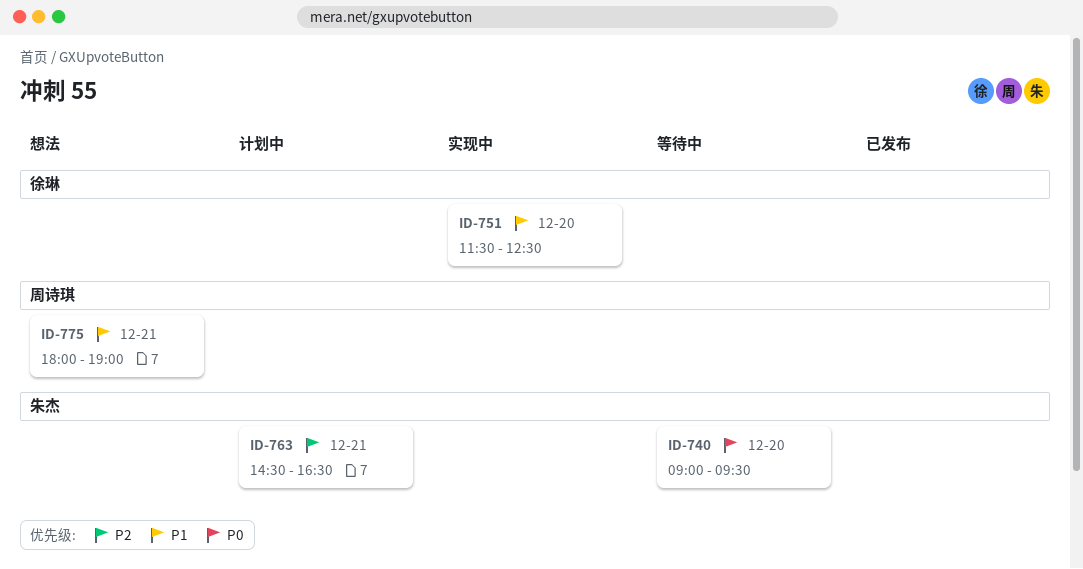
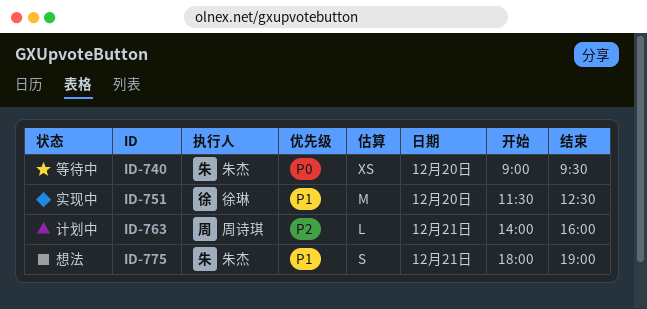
ID-763, owner: 朱杰 -> 周诗琪
ID-763, begins: 14:30 -> 14:00
ID-763, ends: 16:30 -> 16:00
ID-775, owner: 周诗琪 -> 朱杰

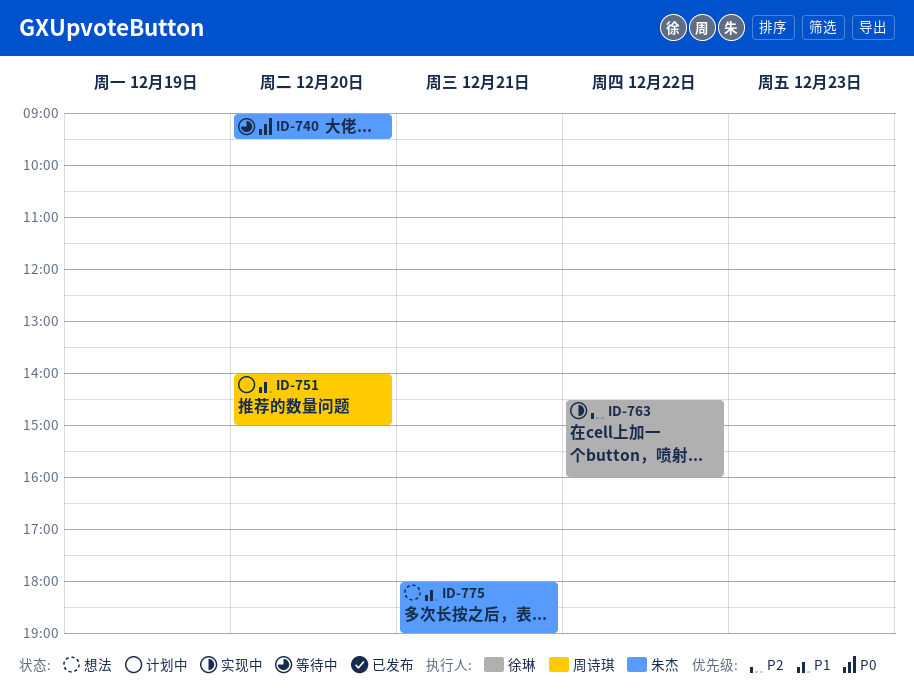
ID-751, status: 实现中 -> 计划中
ID-751, owner: 徐琳 -> 周诗琪
ID-751, begins: 11:30 -> 14:00
ID-751, ends: 12:30 -> 15:00
ID-763, status: 计划中 -> 实现中
ID-763, owner: 周诗琪 -> 徐琳
ID-763, day: Dec 21 -> Dec 22
ID-763, begins: 14:00 -> 14:30

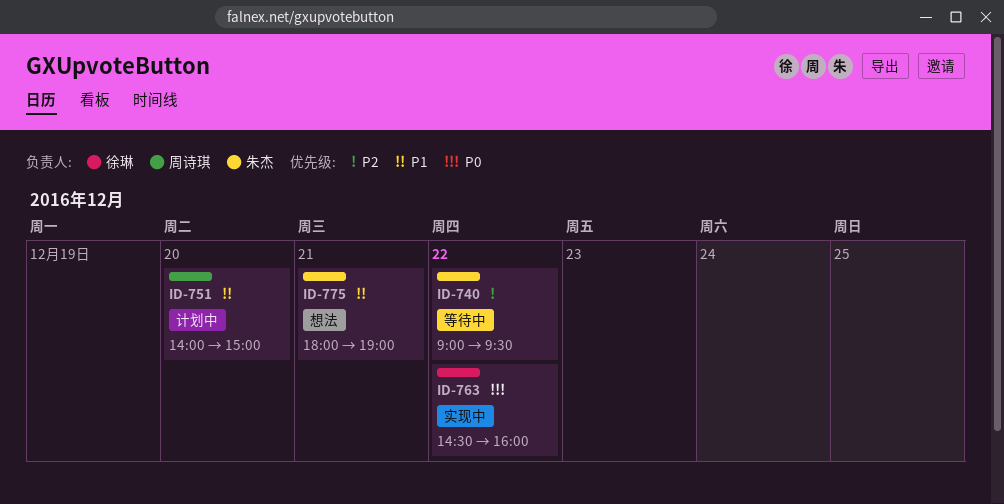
ID-740, priority: P0 -> P2
ID-740, day: Dec 20 -> Dec 22
ID-763, priority: P2 -> P0

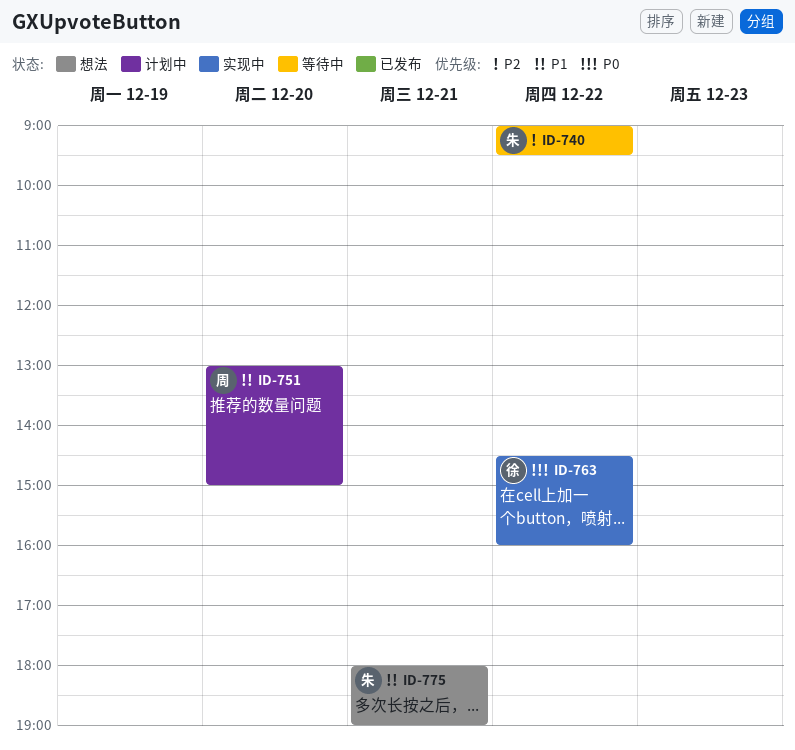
ID-751, begins: 14:00 -> 13:00

